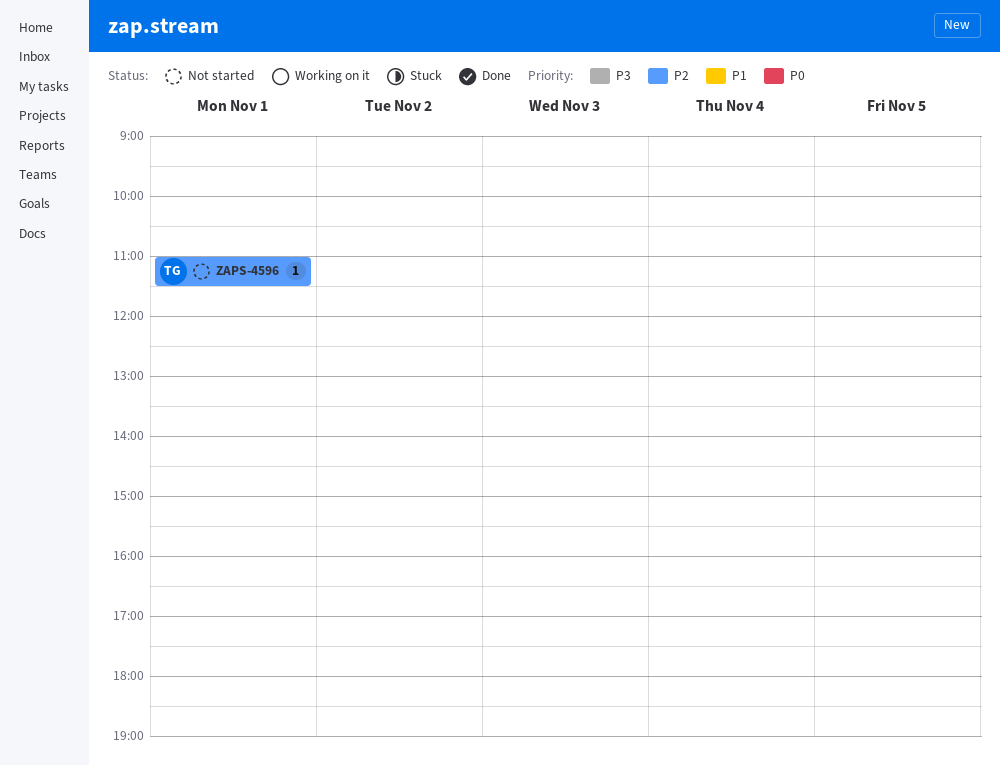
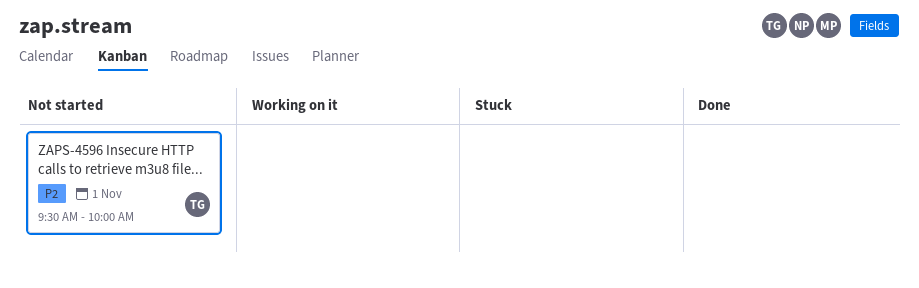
ZAPS-4596, begins: 11:00 -> 09:30
ZAPS-4596, ends: 11:30 -> 10:00

